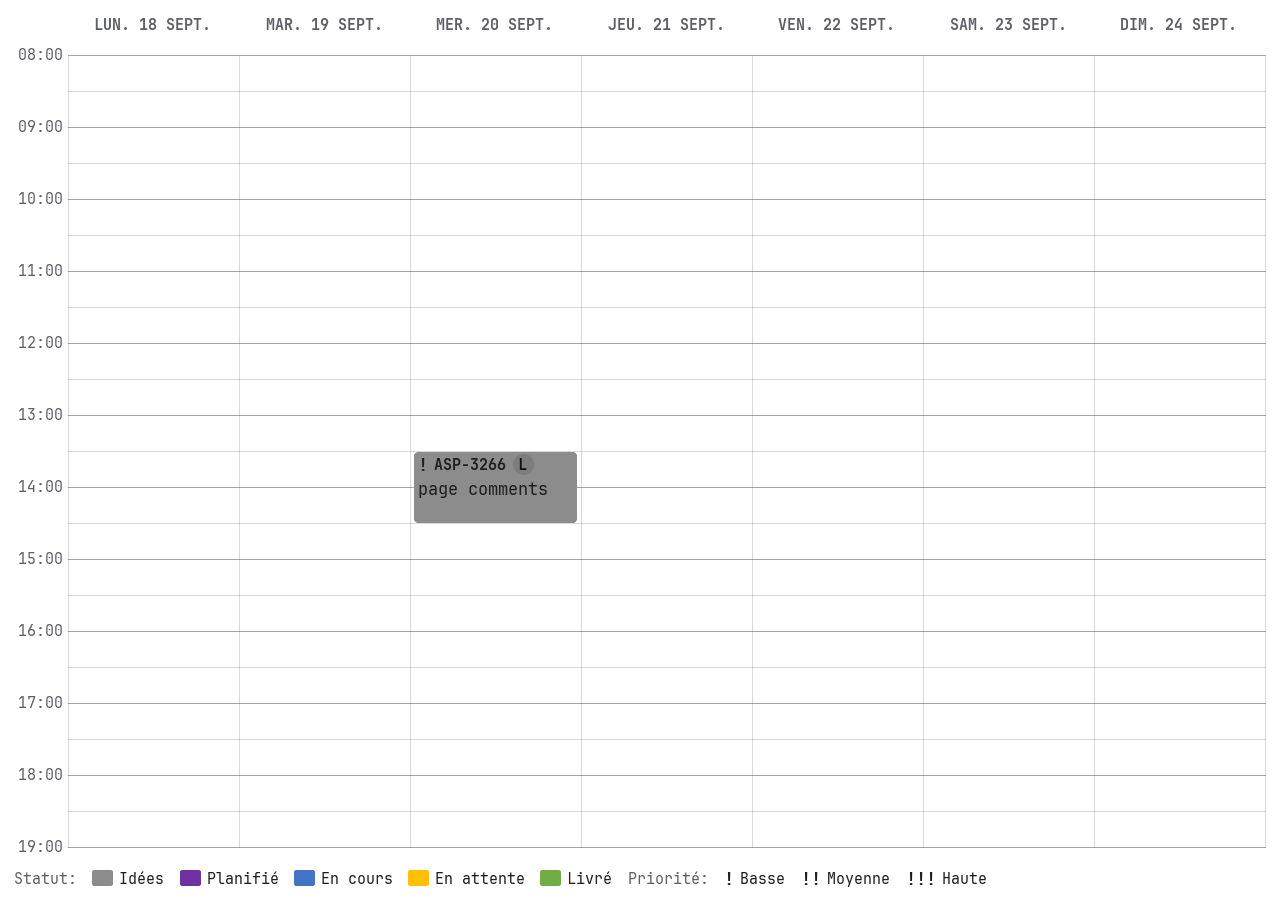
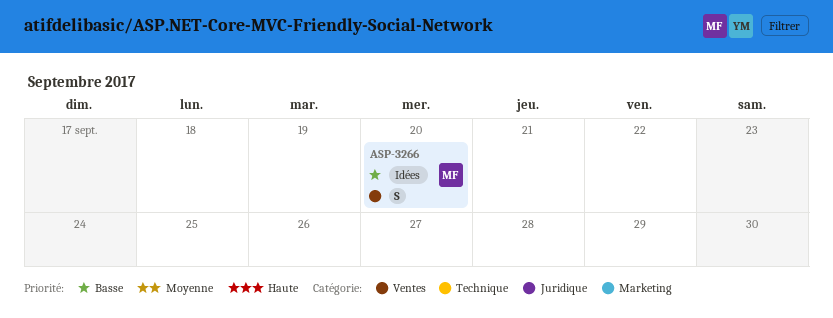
ASP-3266, estimate: L -> S

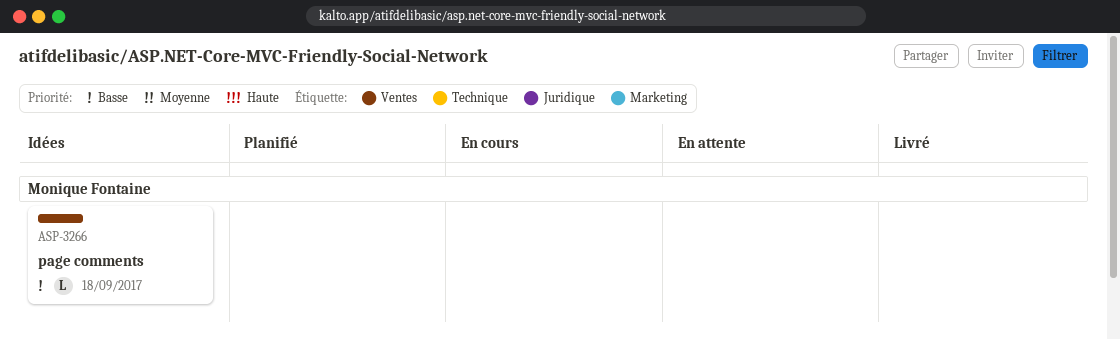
ASP-3266, estimate: S -> L
ASP-3266, day: Sep 20 -> Sep 18

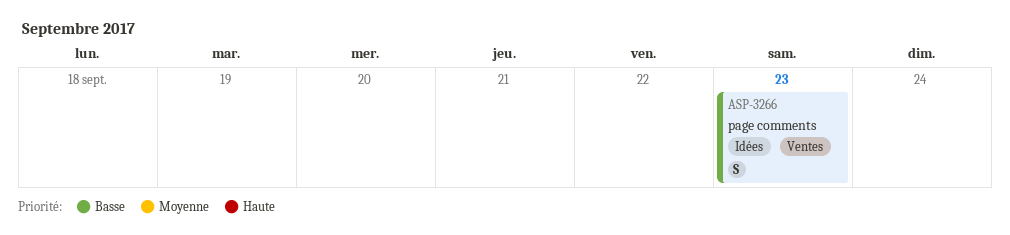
ASP-3266, estimate: L -> S
ASP-3266, day: Sep 18 -> Sep 23

